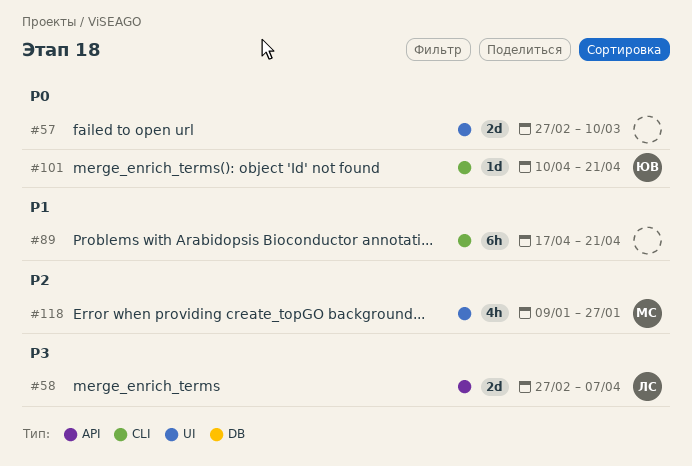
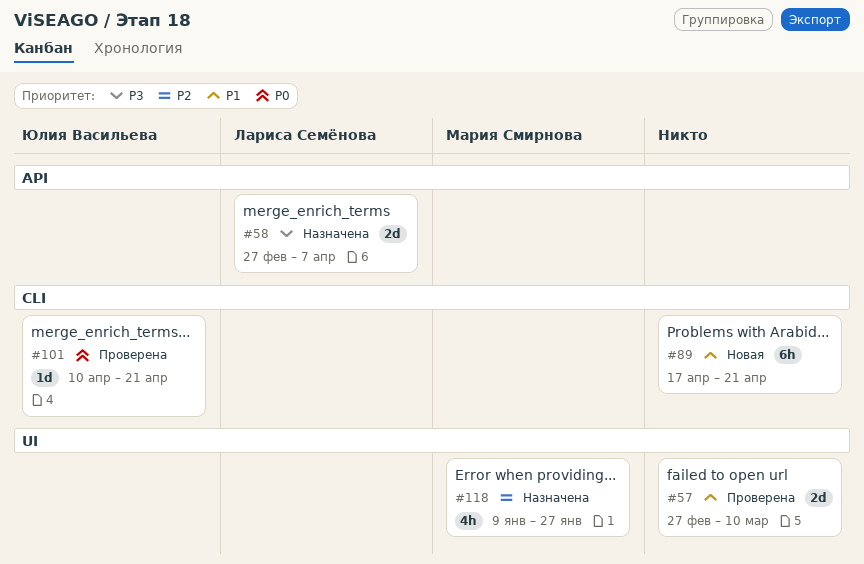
#57, priority: P0 -> P1

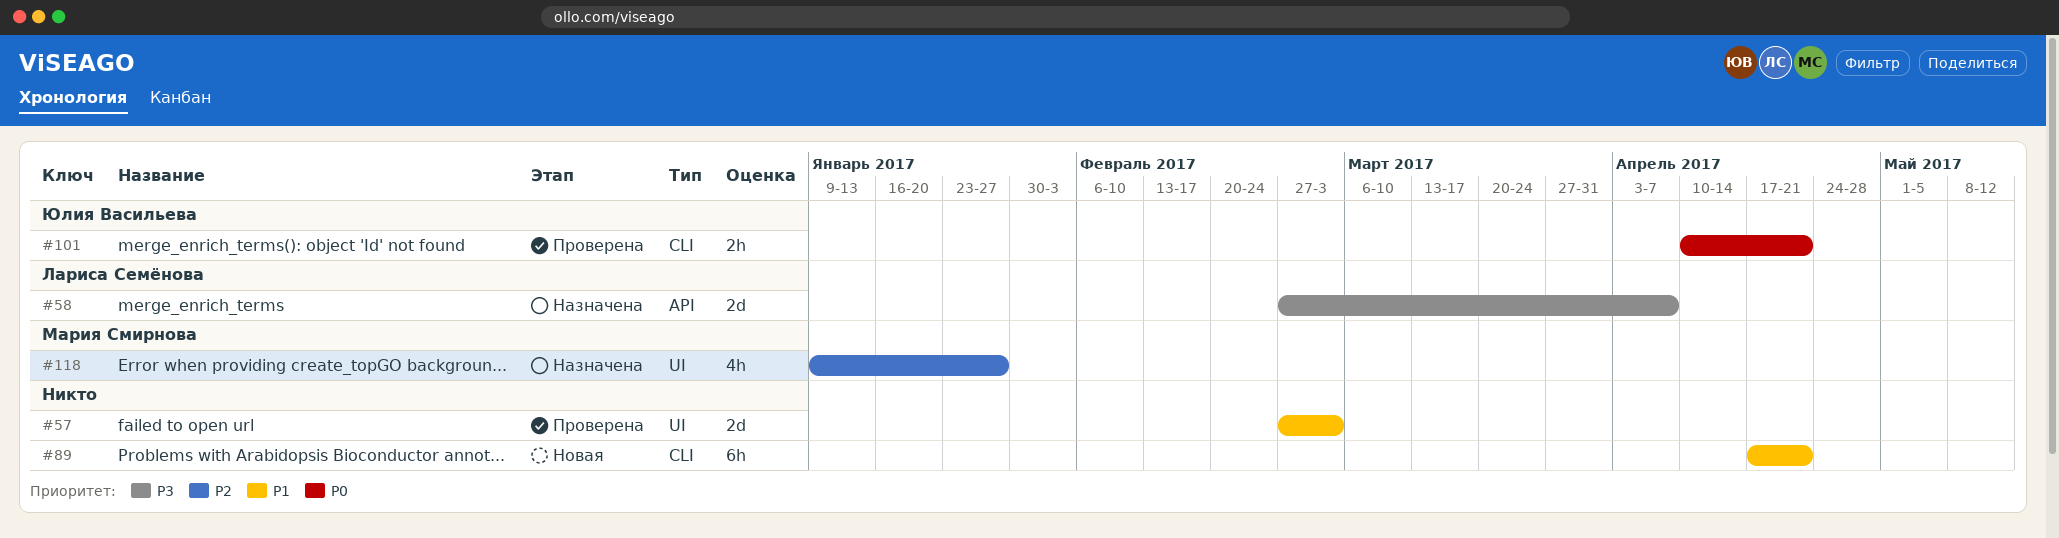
#57, due: Mar 10 -> Mar 3
#101, estimate: 1d -> 2h

